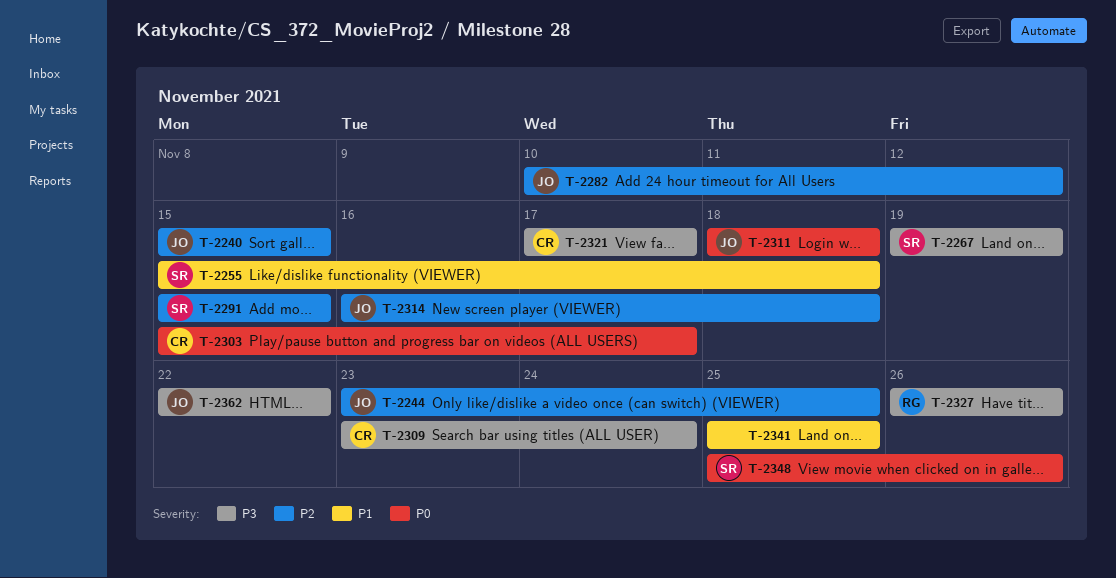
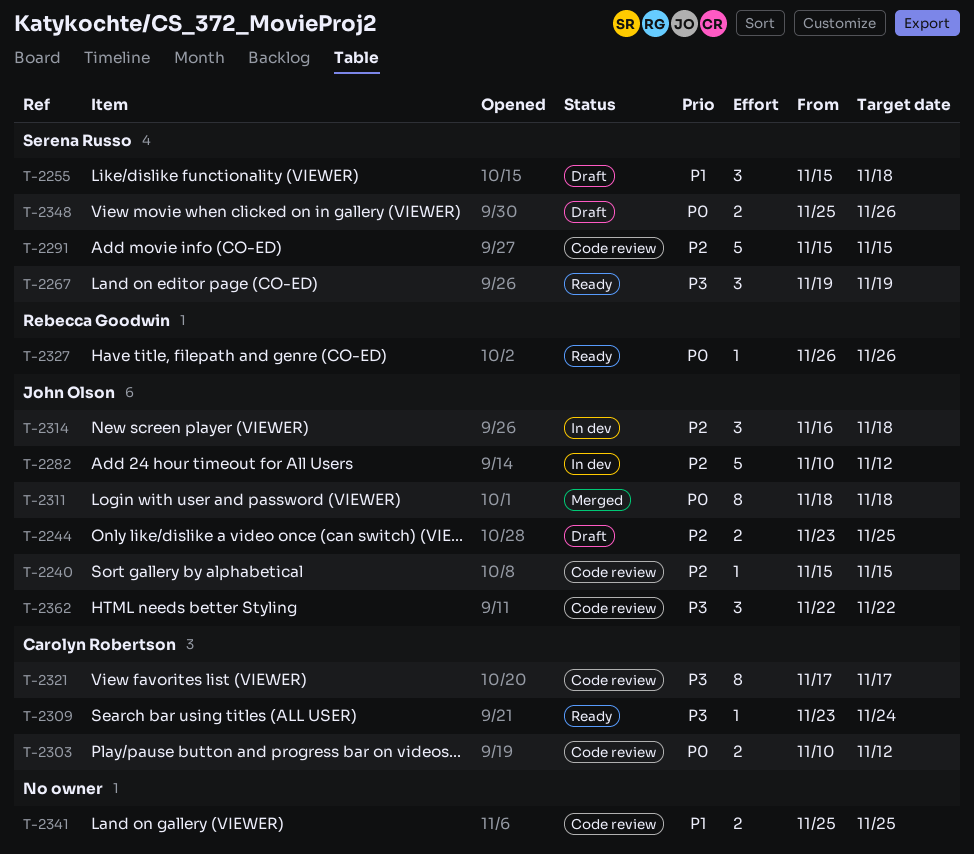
T-2303, start: Nov 15 -> Nov 10
T-2303, due: Nov 17 -> Nov 12
T-2327, priority: P3 -> P0

